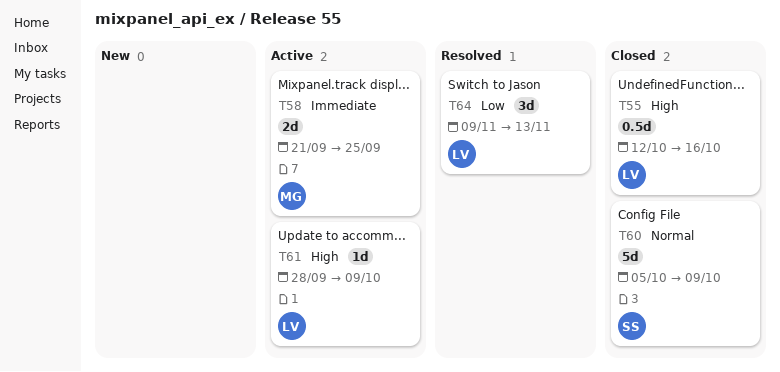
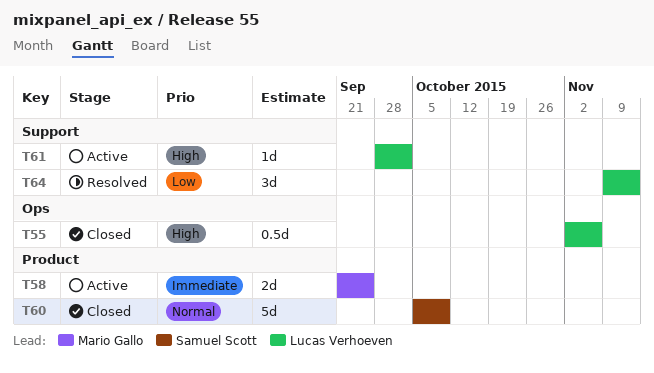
T55, start: Oct 12 -> Nov 2
T55, due: Oct 16 -> Nov 6
T61, due: Oct 9 -> Oct 2

